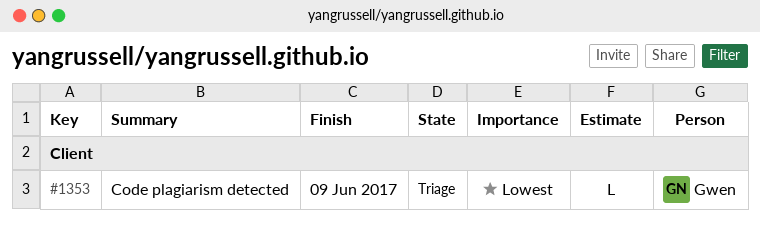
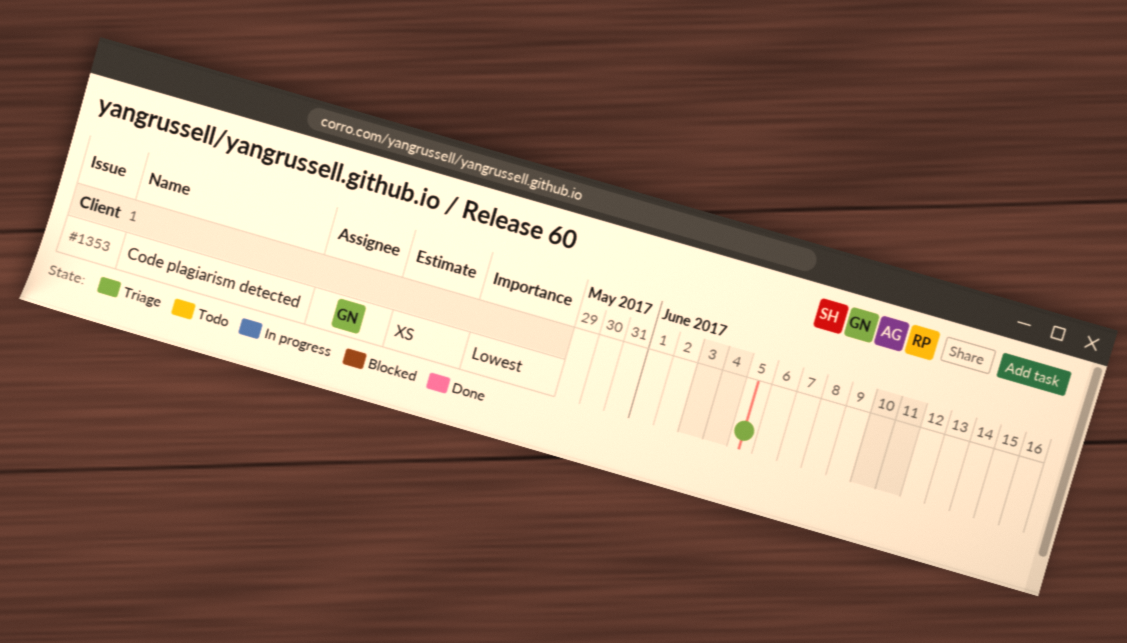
#1353, estimate: L -> XS
#1353, due: Jun 9 -> Jun 5

